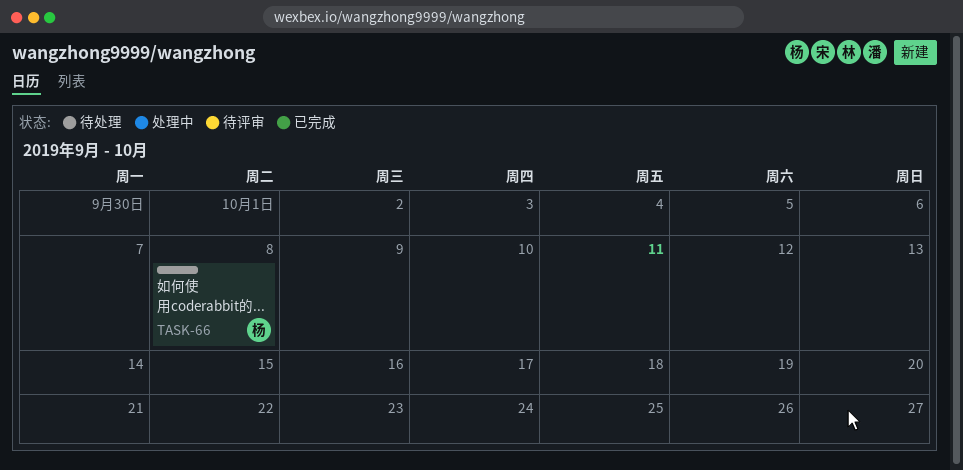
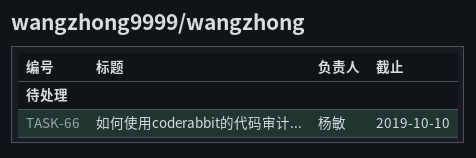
TASK-66, due: Oct 8 -> Oct 10

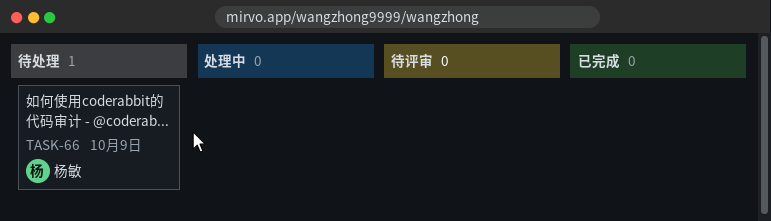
TASK-66, due: Oct 10 -> Oct 9

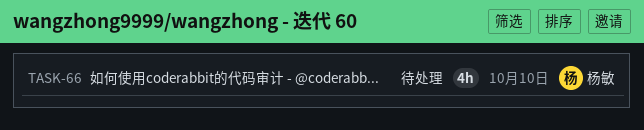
TASK-66, due: Oct 9 -> Oct 10

